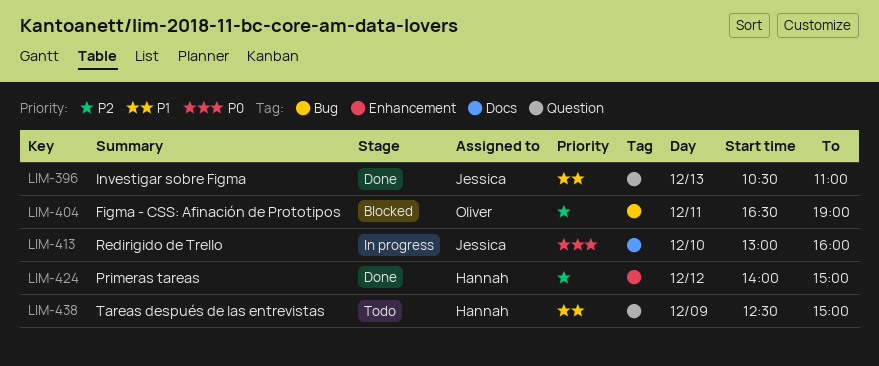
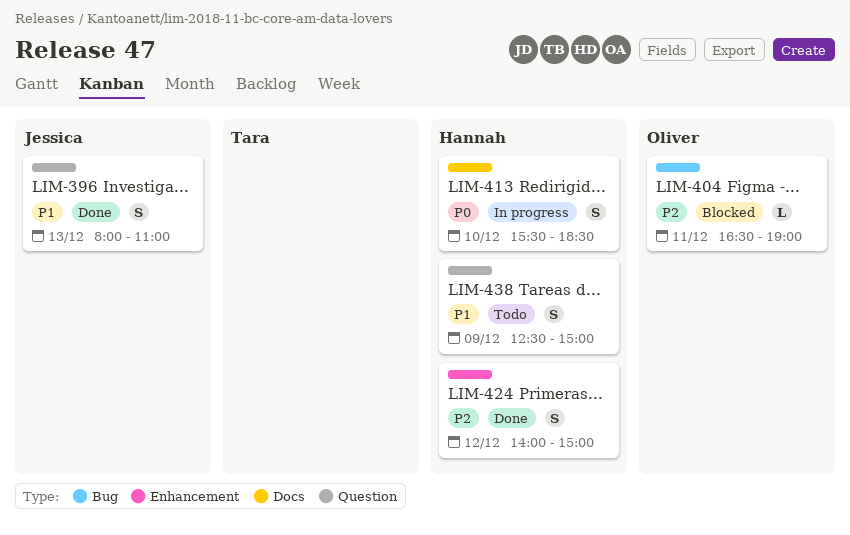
LIM-396, begins: 10:30 -> 08:00
LIM-413, owner: Jessica -> Hannah
LIM-413, begins: 13:00 -> 15:30
LIM-413, ends: 16:00 -> 18:30

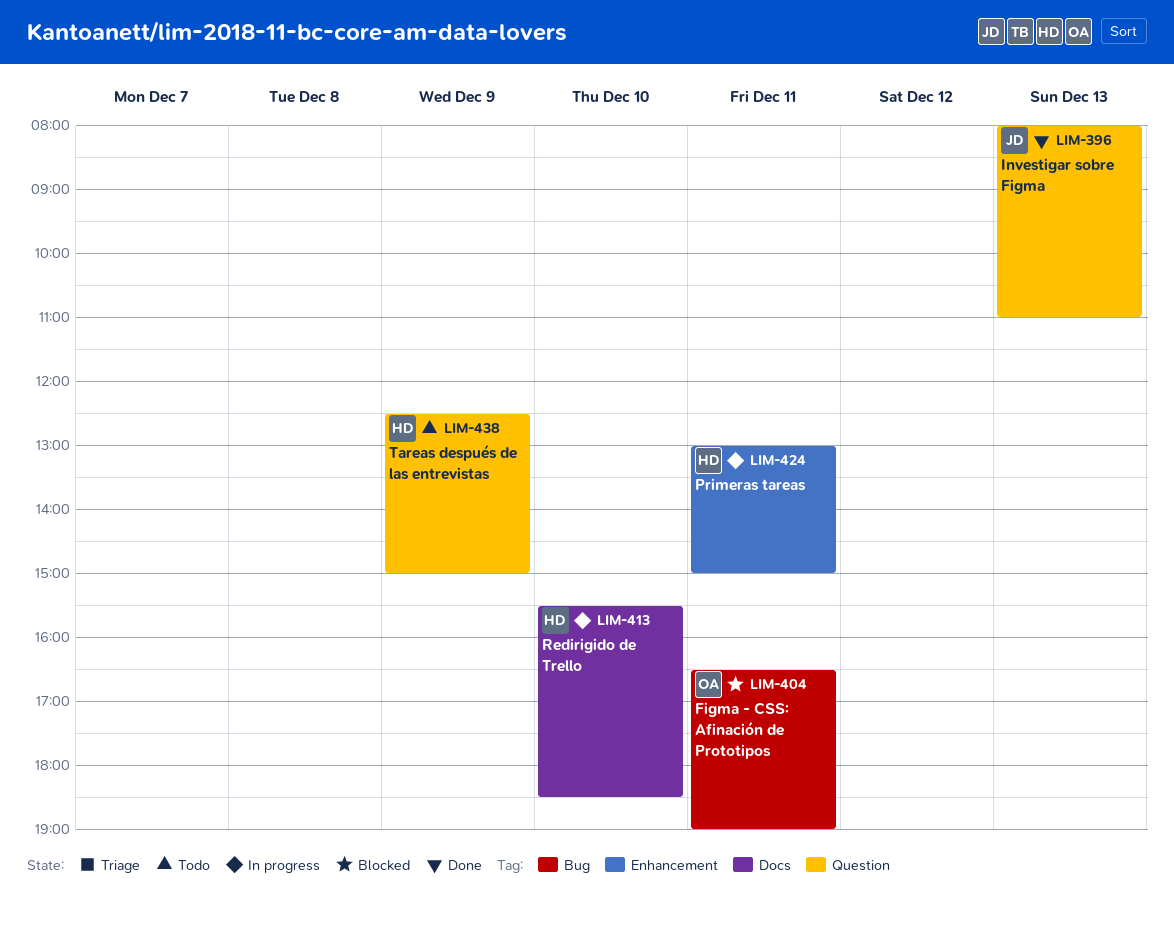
LIM-424, status: Done -> In progress
LIM-424, day: Dec 12 -> Dec 11
LIM-424, begins: 14:00 -> 13:00

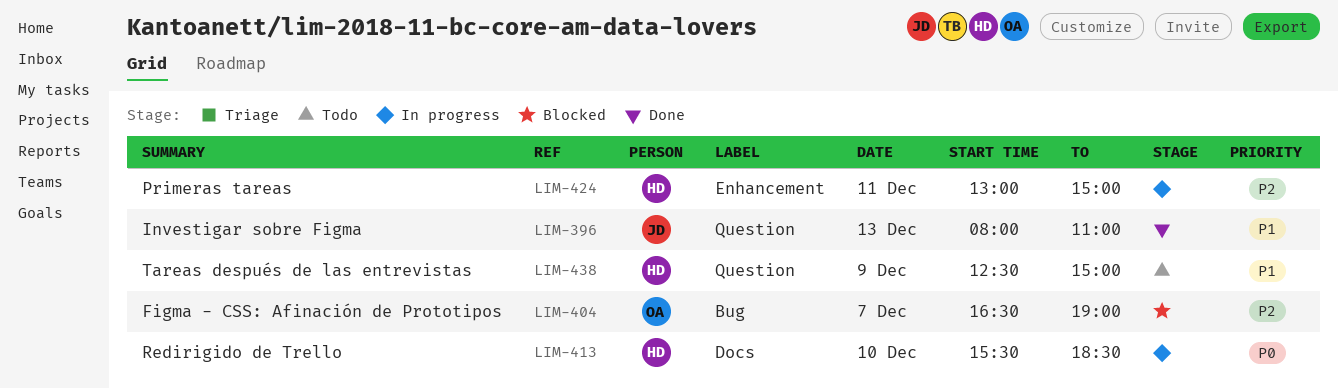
LIM-404, day: Dec 11 -> Dec 7

